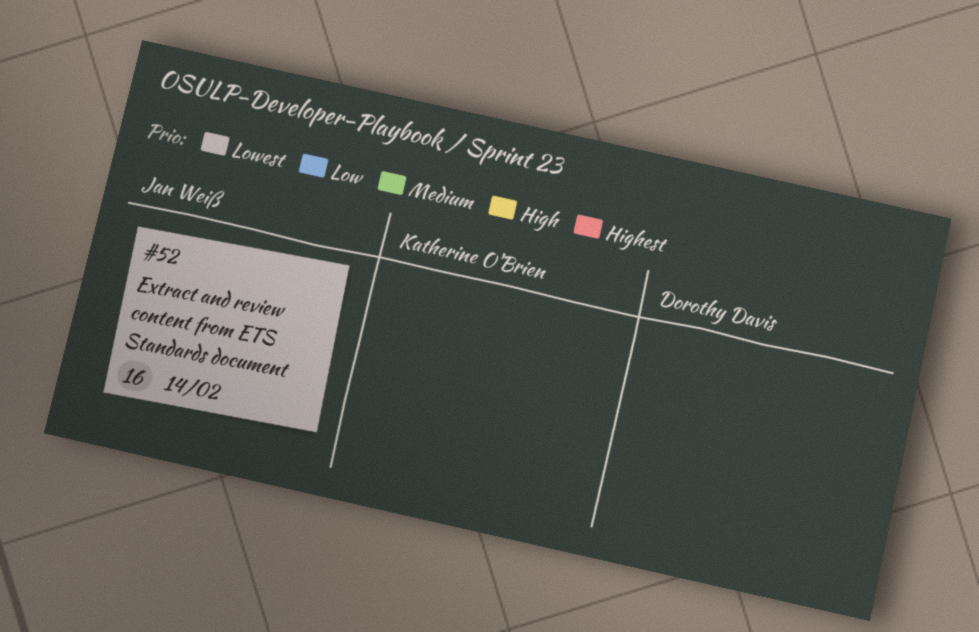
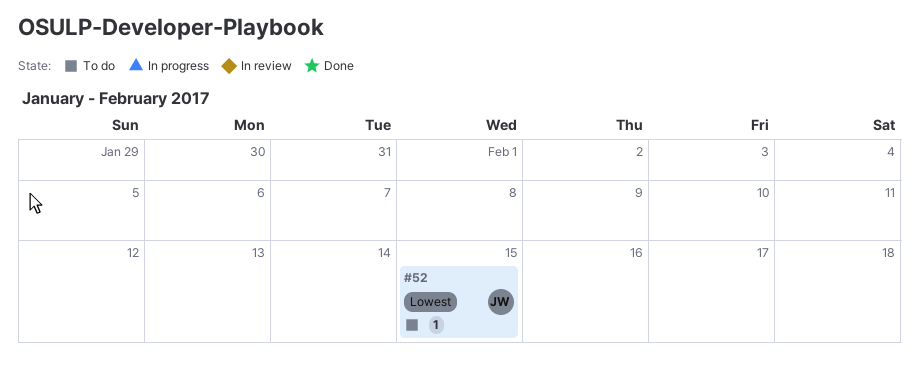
#52, estimate: 16 -> 1
#52, due: Feb 14 -> Feb 15

